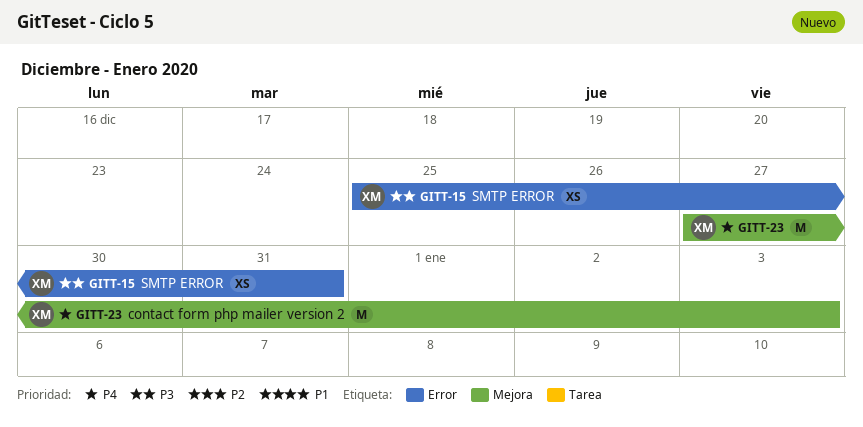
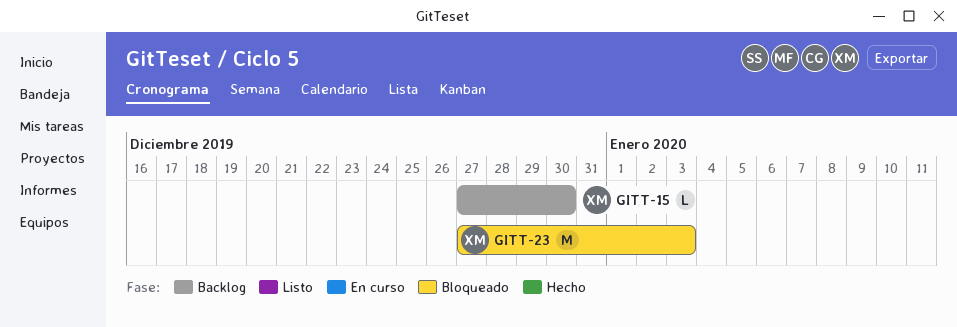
GITT-15, estimate: XS -> L
GITT-15, start: Dec 25 -> Dec 27
GITT-15, due: Dec 31 -> Dec 30

